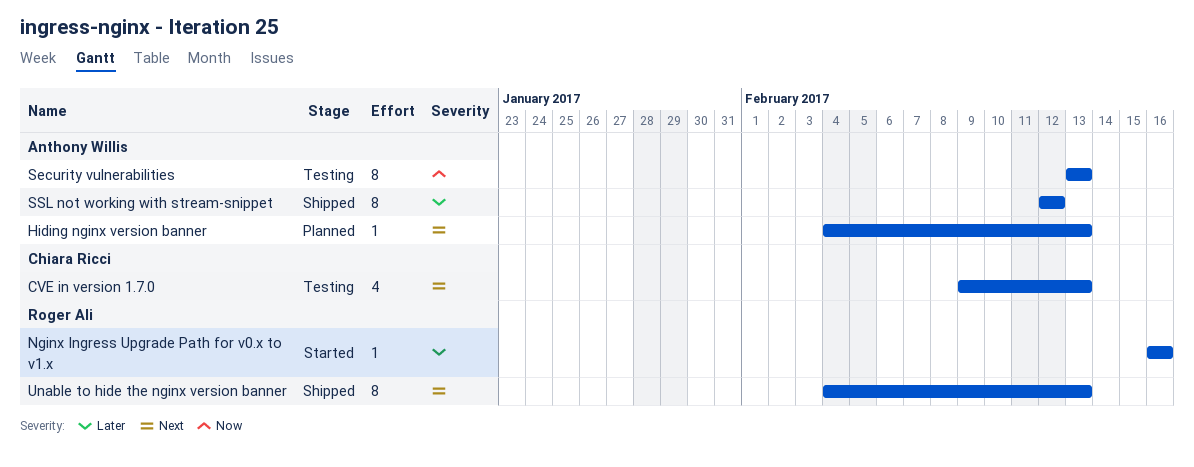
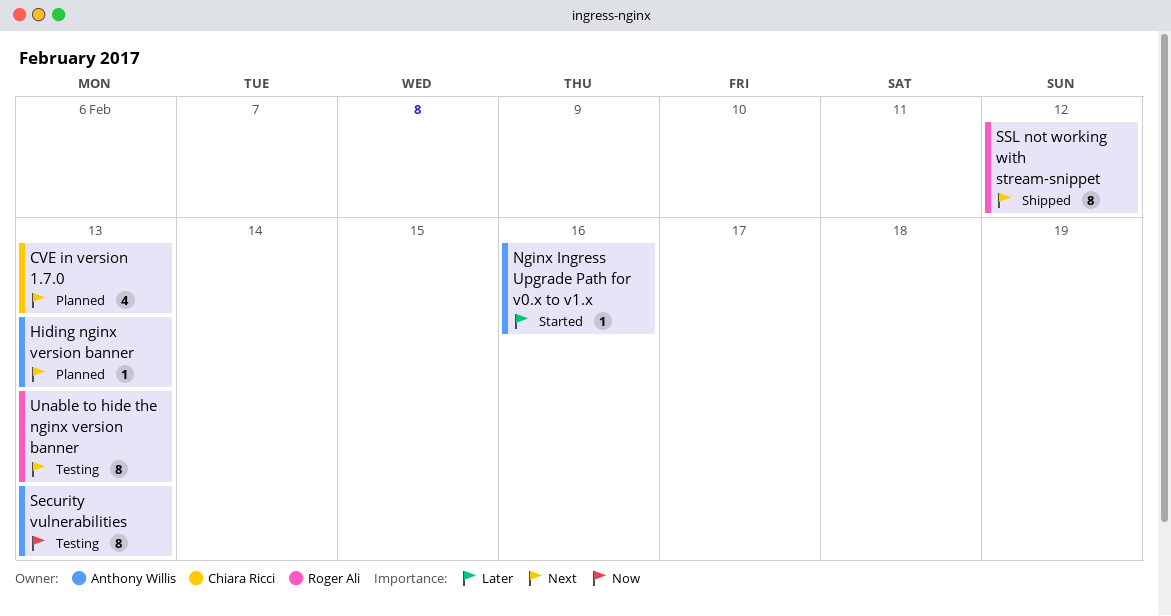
CVE in version 1.7.0, status: Testing -> Planned
Nginx Ingress Upgrade Path for v0.x to v1.x, owner: Roger Ali -> Anthony Willis
SSL not working with stream-snippet, owner: Anthony Willis -> Roger Ali
SSL not working with stream-snippet, priority: Later -> Next
Unable to hide the nginx version banner, status: Shipped -> Testing

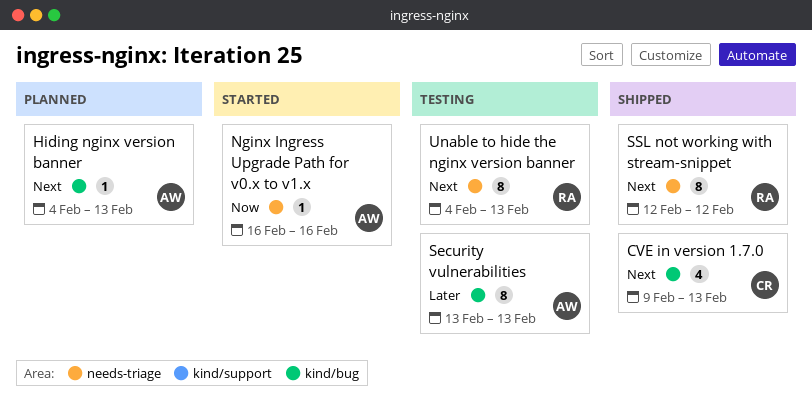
CVE in version 1.7.0, status: Planned -> Shipped
Nginx Ingress Upgrade Path for v0.x to v1.x, priority: Later -> Now
Security vulnerabilities, priority: Now -> Later

